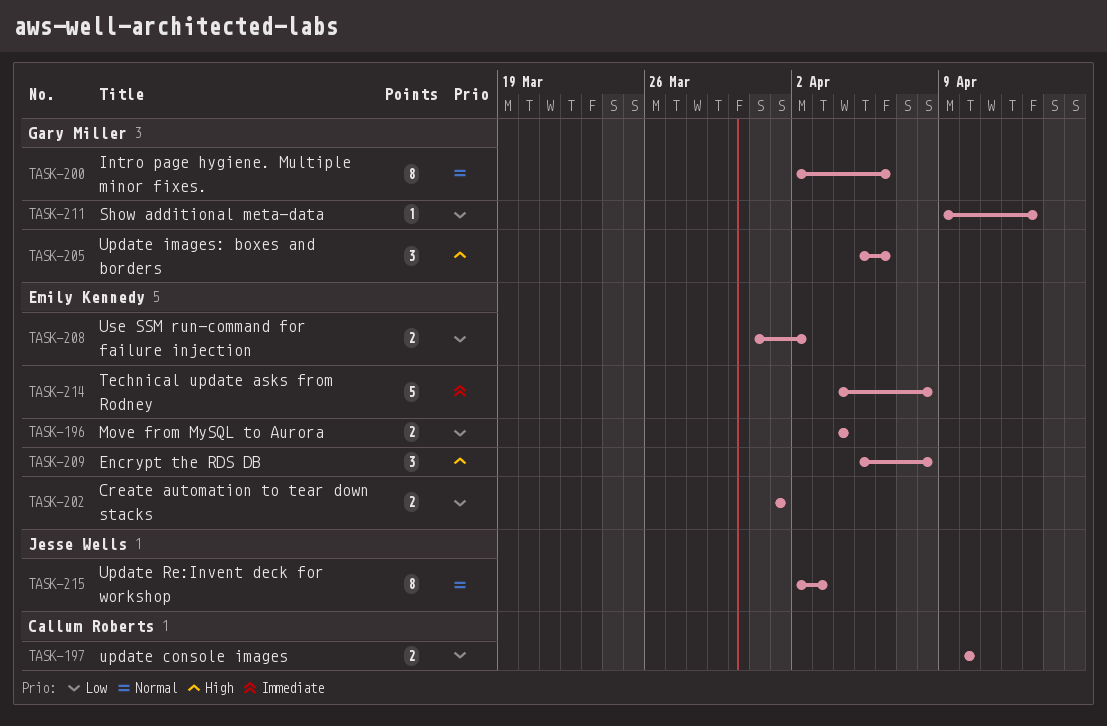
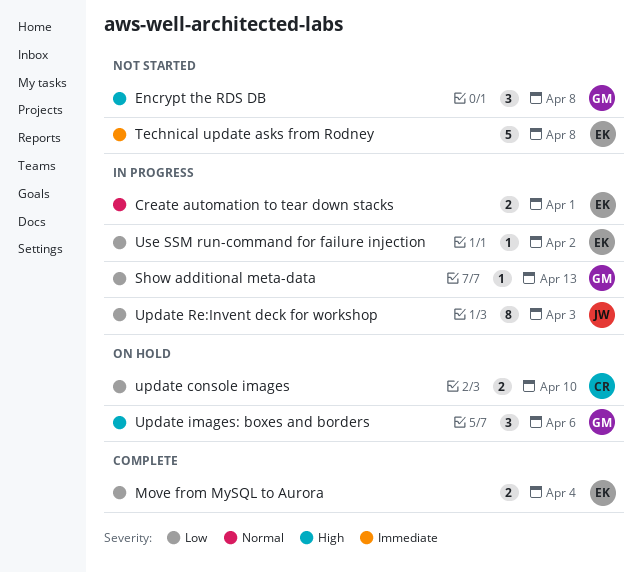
Create automation to tear down stacks, priority: Low -> Normal
Encrypt the RDS DB, owner: Emily Kennedy -> Gary Miller
Intro page hygiene. Multiple minor fixes.: present -> none
Update Re:Invent deck for workshop, priority: Normal -> Low
Use SSM run-command for failure injection, estimate: 2 -> 1

